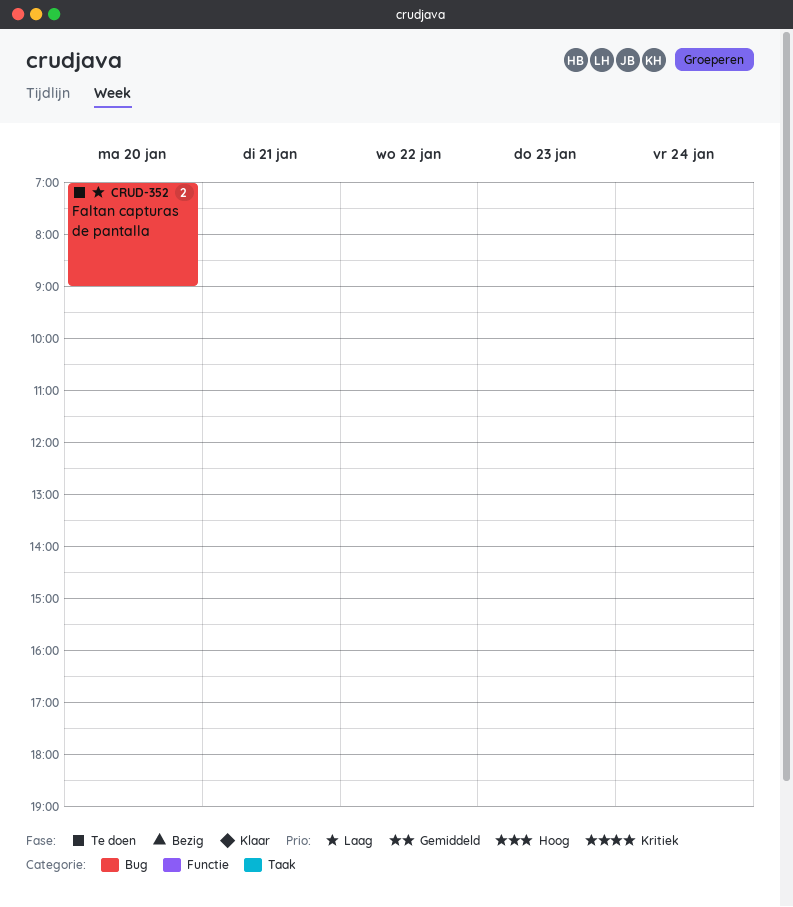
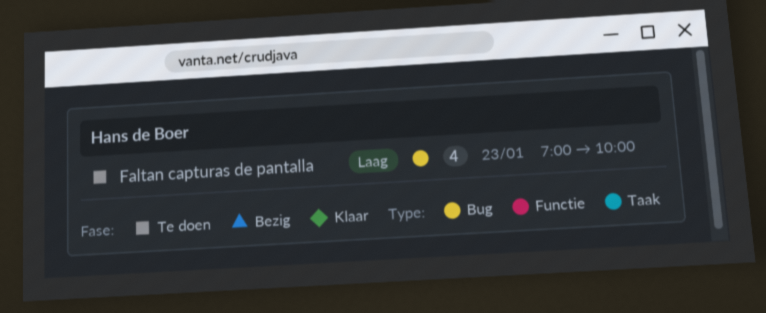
Faltan capturas de pantalla, estimate: 2 -> 4
Faltan capturas de pantalla, day: Jan 20 -> Jan 23
Faltan capturas de pantalla, ends: 09:00 -> 10:00

